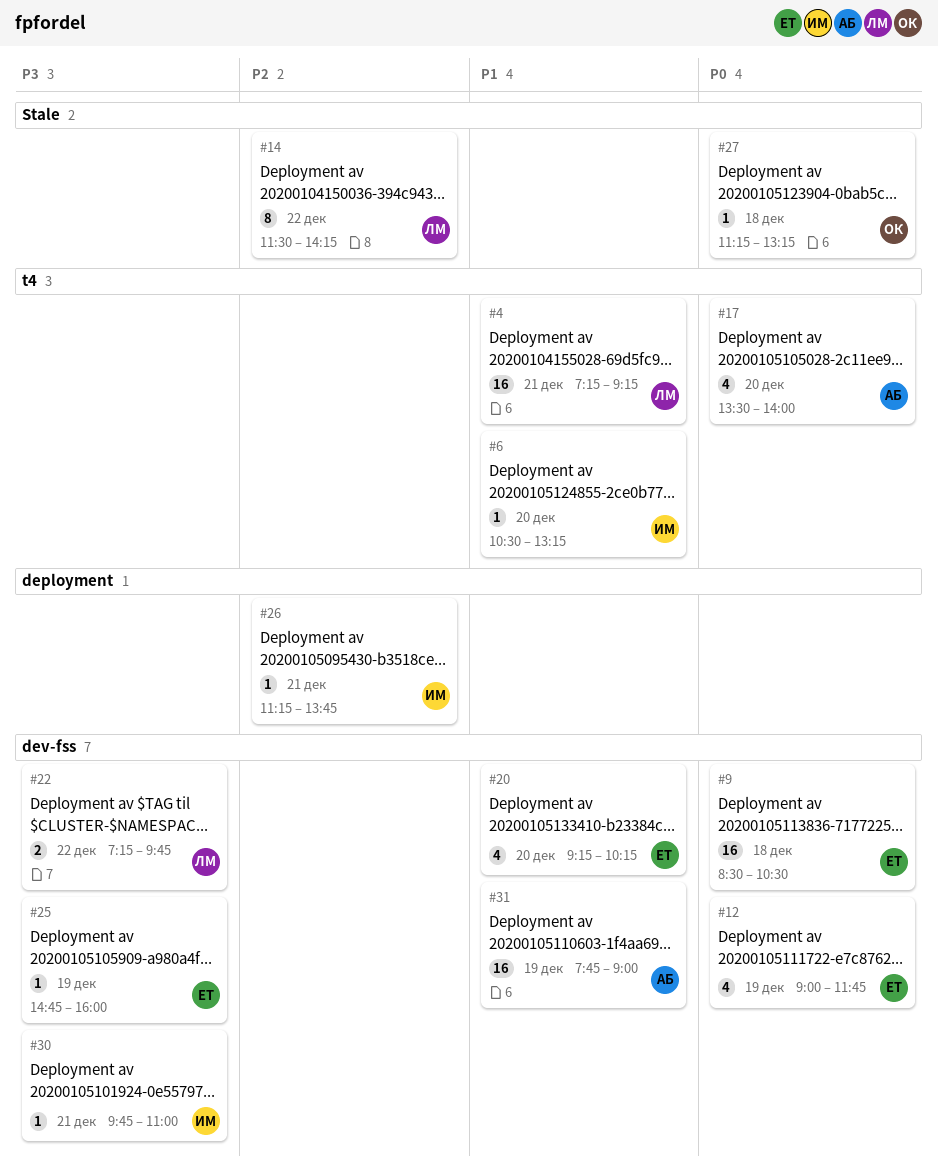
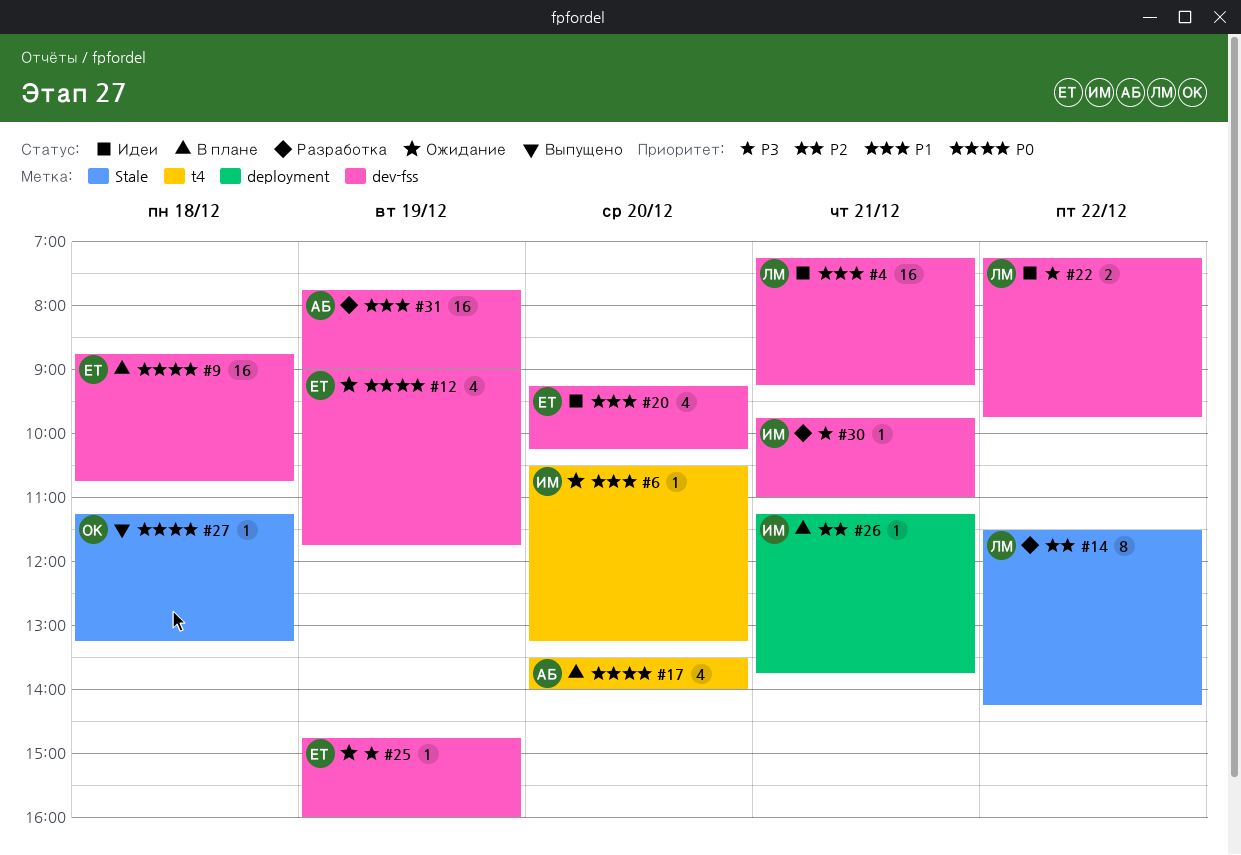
#4, label: t4 -> dev-fss
#9, begins: 08:30 -> 08:45
#9, ends: 10:30 -> 10:45

